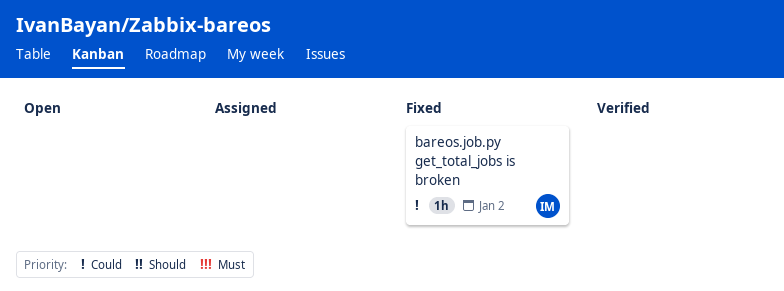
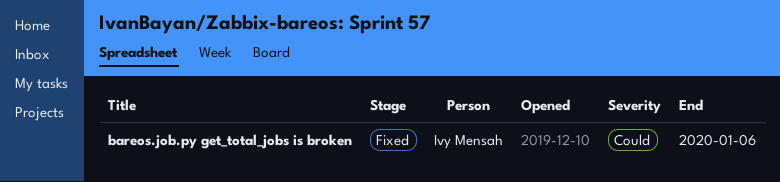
bareos.job.py get_total_jobs is broken, due: Jan 2 -> Jan 6

